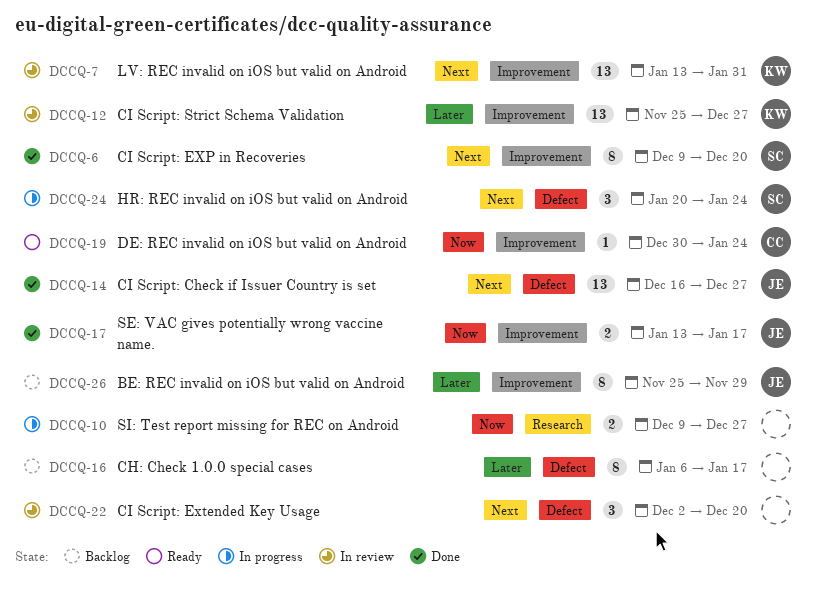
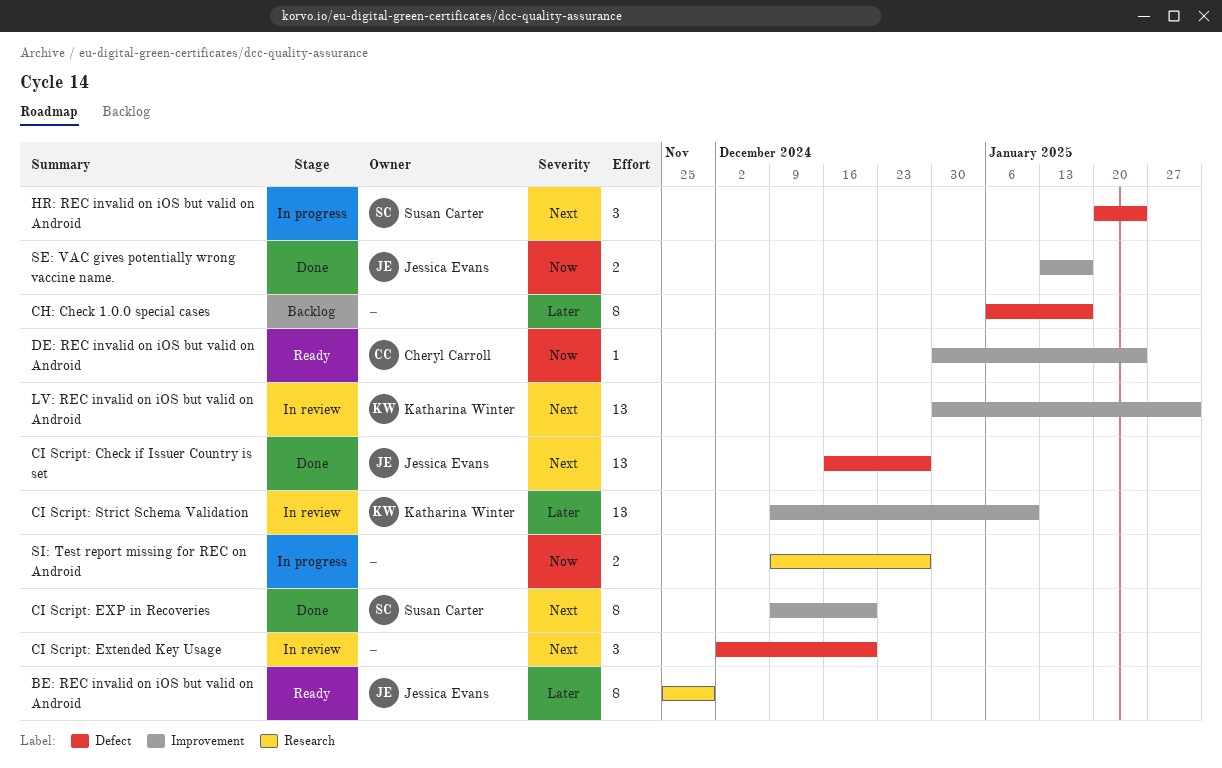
BE: REC invalid on iOS but valid on Android, status: Backlog -> Ready
BE: REC invalid on iOS but valid on Android, label: Improvement -> Research
CI Script: Strict Schema Validation, start: Nov 25 -> Dec 9
CI Script: Strict Schema Validation, due: Dec 27 -> Jan 10
LV: REC invalid on iOS but valid on Android, start: Jan 13 -> Dec 30

